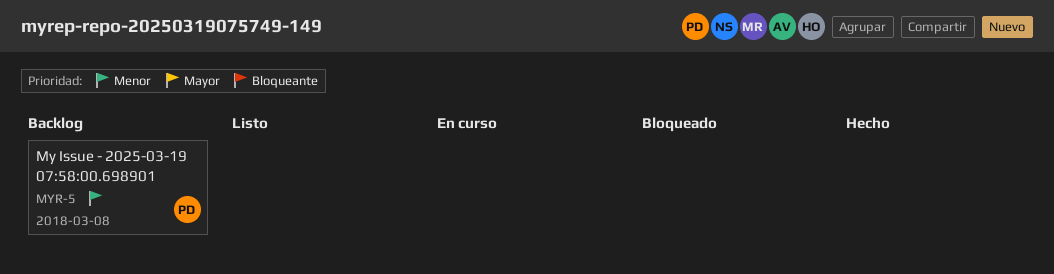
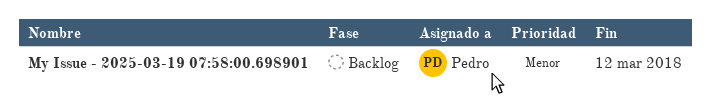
My Issue - 2025-03-19 07:58:00.698901, due: Mar 8 -> Mar 12

